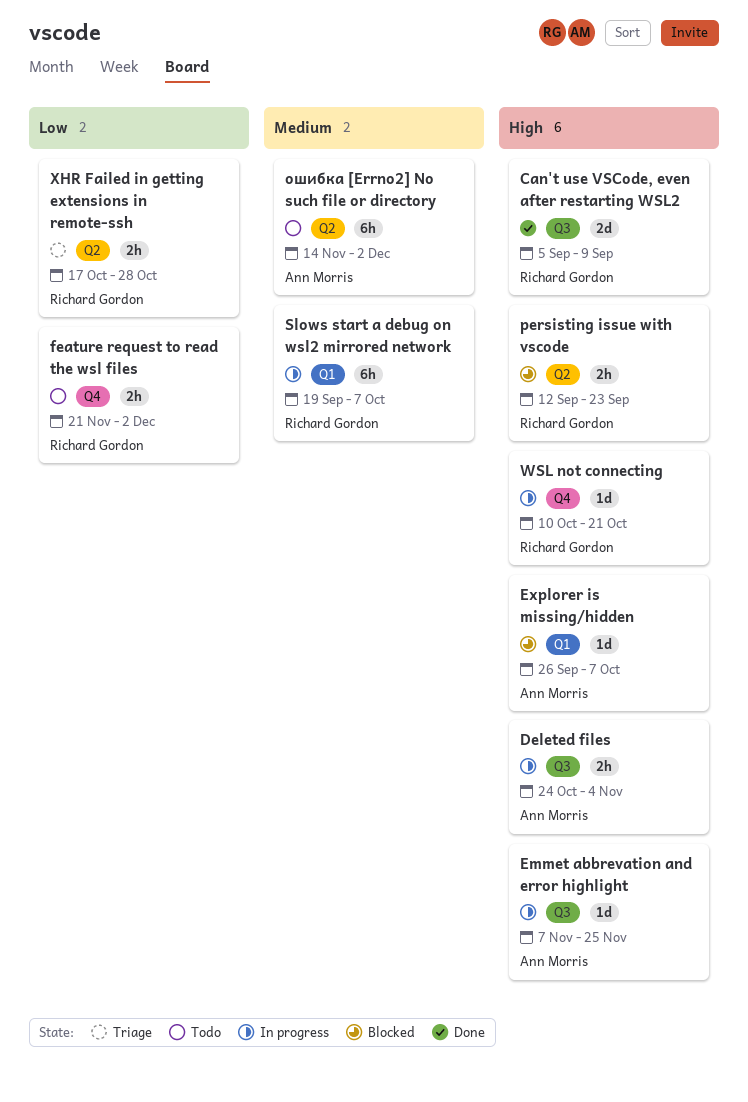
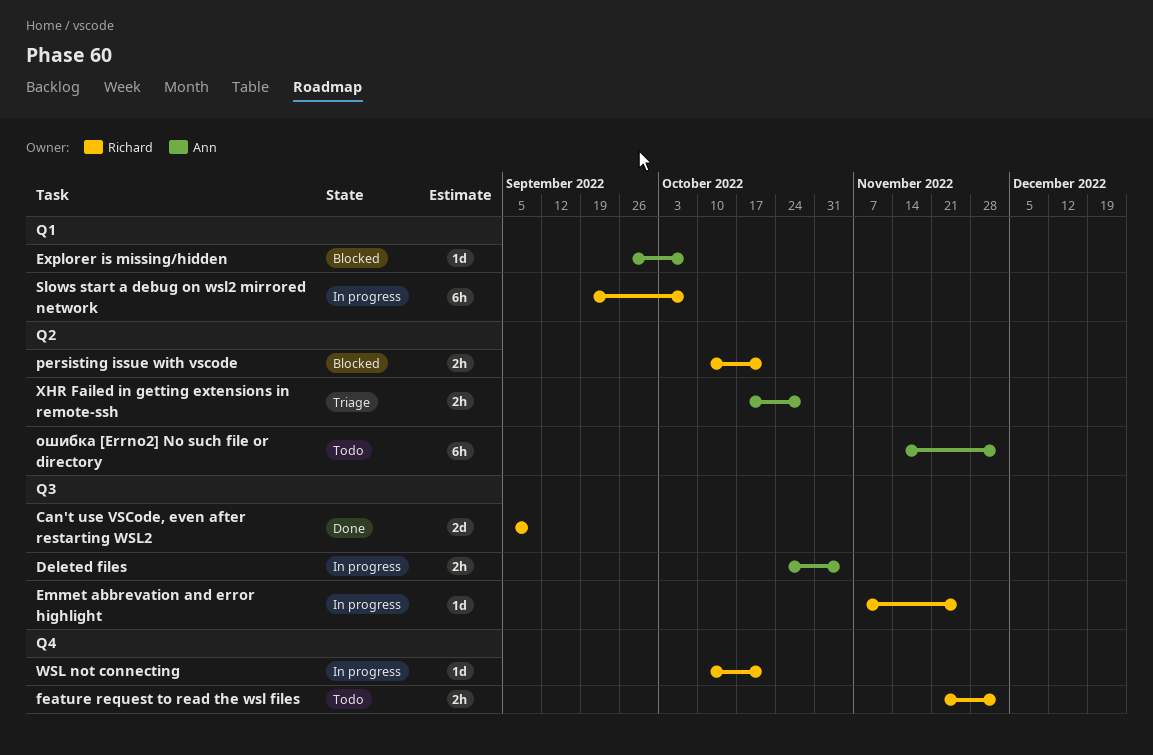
Emmet abbrevation and error highlight, owner: Ann Morris -> Richard Gordon
persisting issue with vscode, start: Sep 12 -> Oct 10
persisting issue with vscode, due: Sep 23 -> Oct 21
XHR Failed in getting extensions in remote-ssh, owner: Richard Gordon -> Ann Morris

